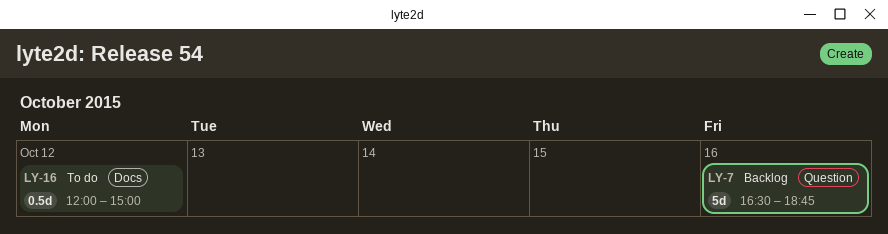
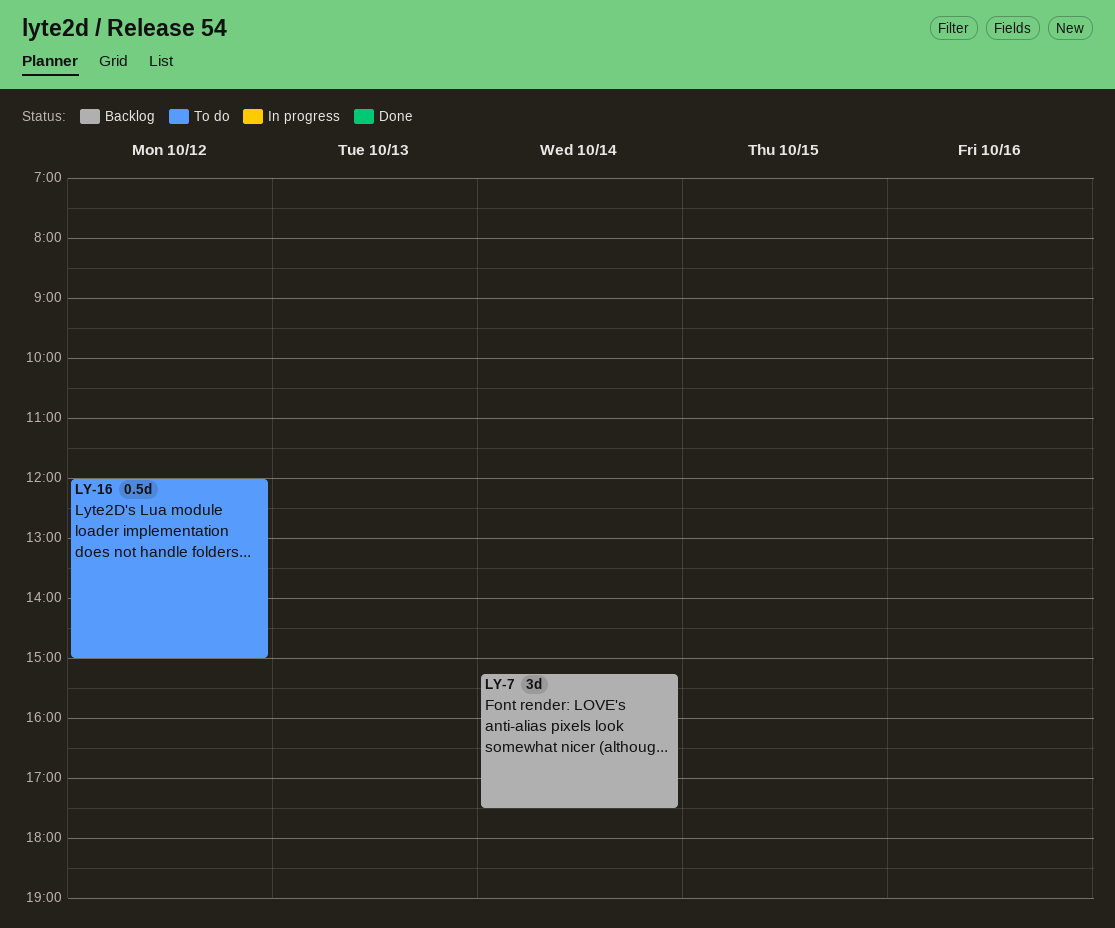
LY-7, estimate: 5d -> 3d
LY-7, day: Oct 16 -> Oct 14
LY-7, begins: 16:30 -> 15:15
LY-7, ends: 18:45 -> 17:30

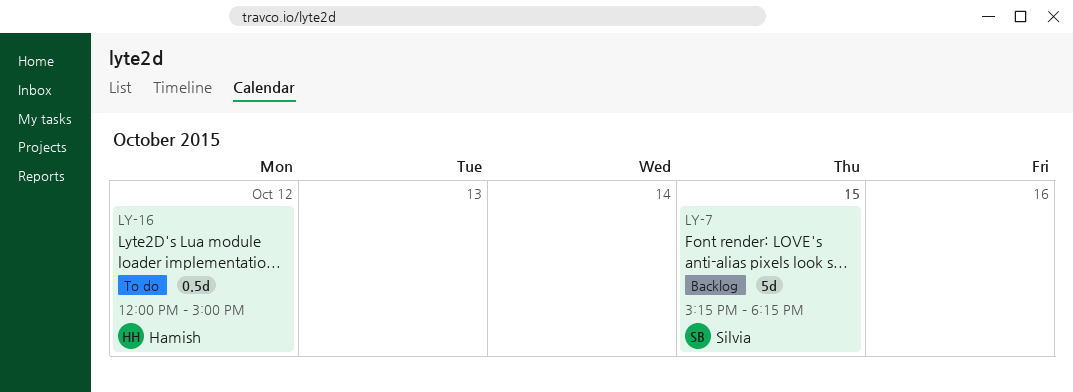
LY-7, estimate: 3d -> 5d
LY-7, day: Oct 14 -> Oct 15
LY-7, ends: 17:30 -> 18:15

